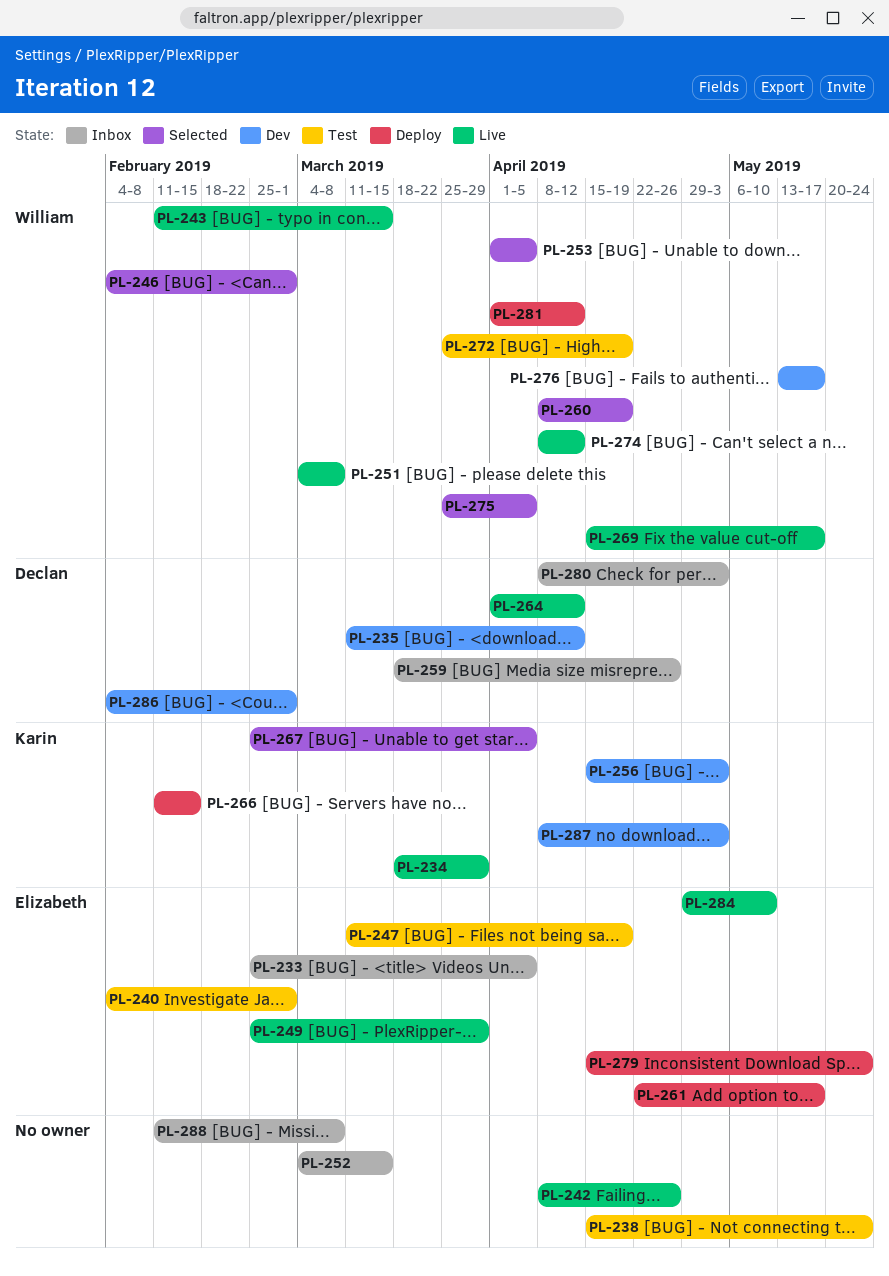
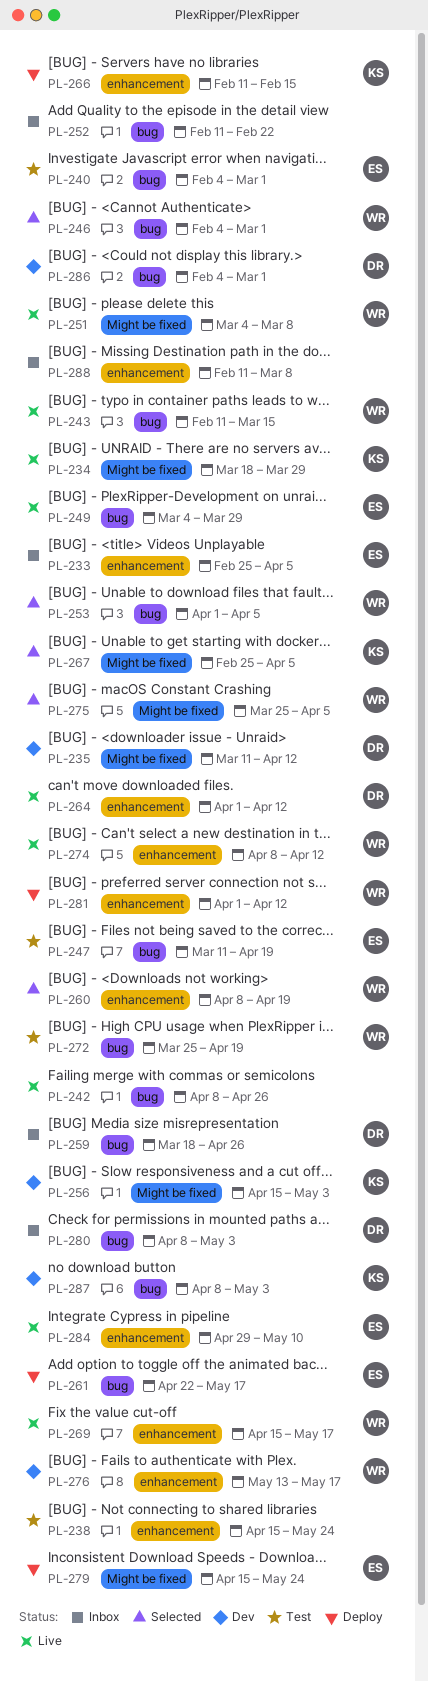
PL-249, start: Feb 25 -> Mar 4
PL-252, start: Mar 4 -> Feb 11
PL-252, due: Mar 15 -> Feb 22

